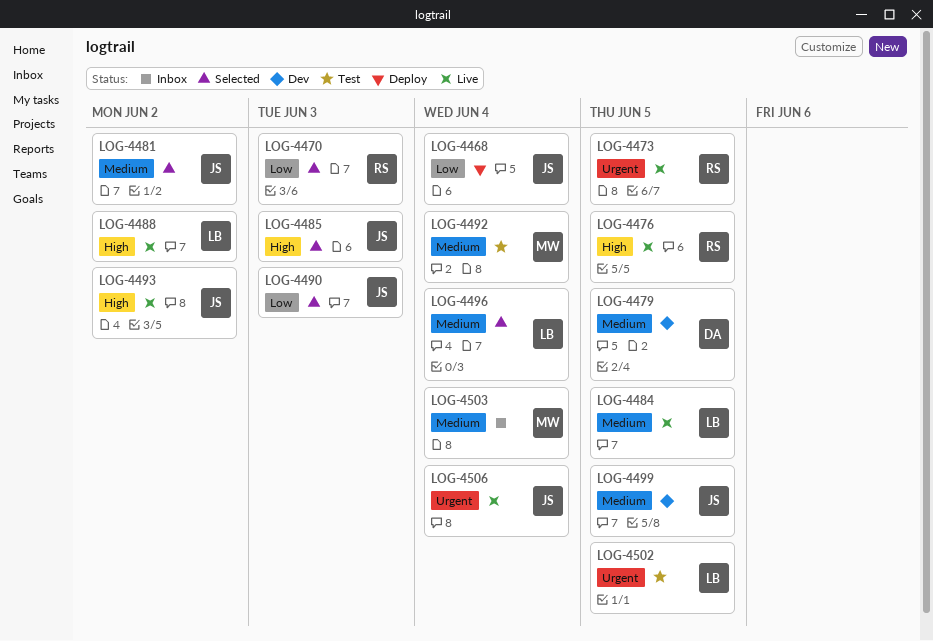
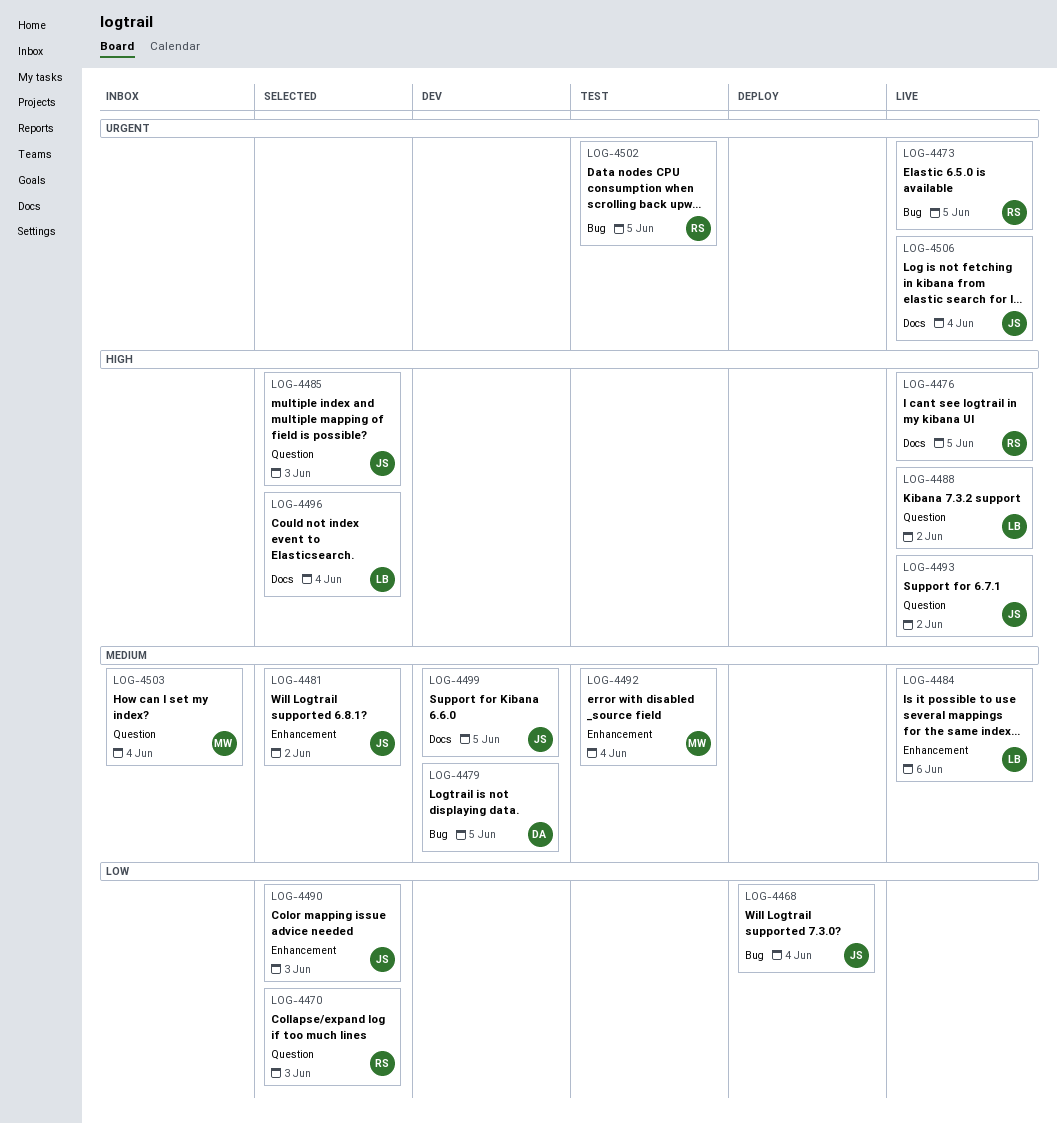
LOG-4484, due: Jun 5 -> Jun 6
LOG-4496, priority: Medium -> High
LOG-4502, owner: LB -> RS

